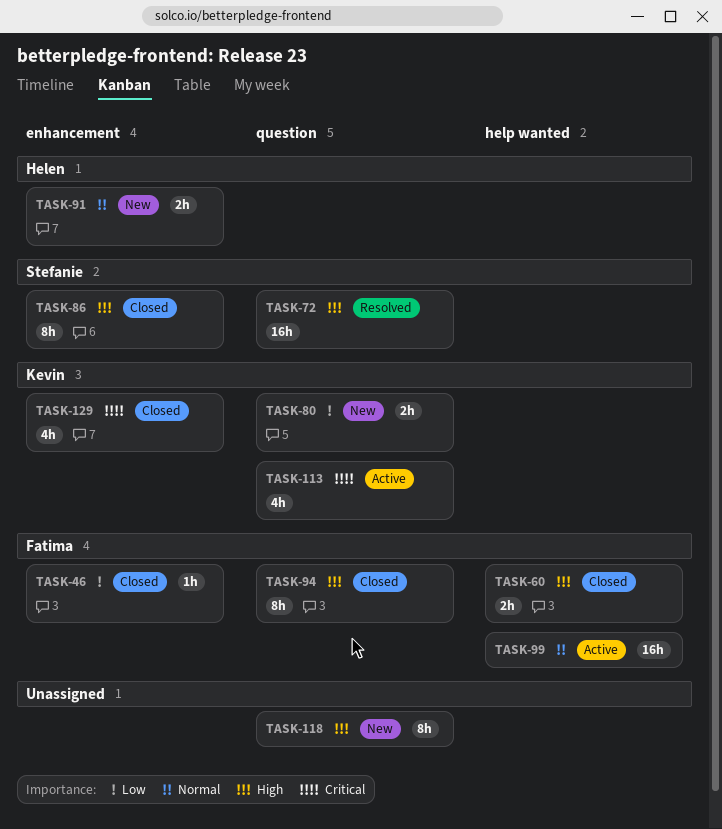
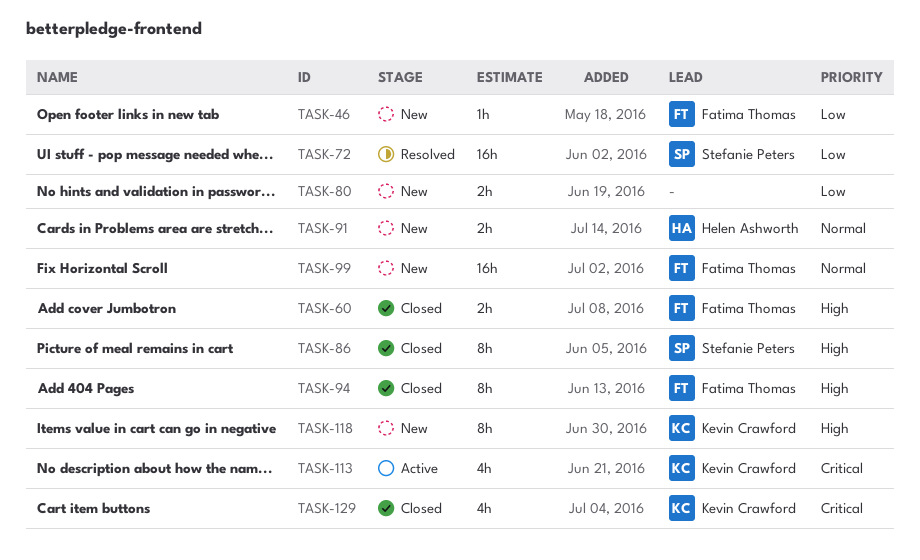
TASK-46, status: Closed -> New
TASK-72, priority: High -> Low
TASK-80, owner: Kevin Crawford -> none
TASK-99, status: Active -> New
TASK-118, owner: none -> Kevin Crawford

